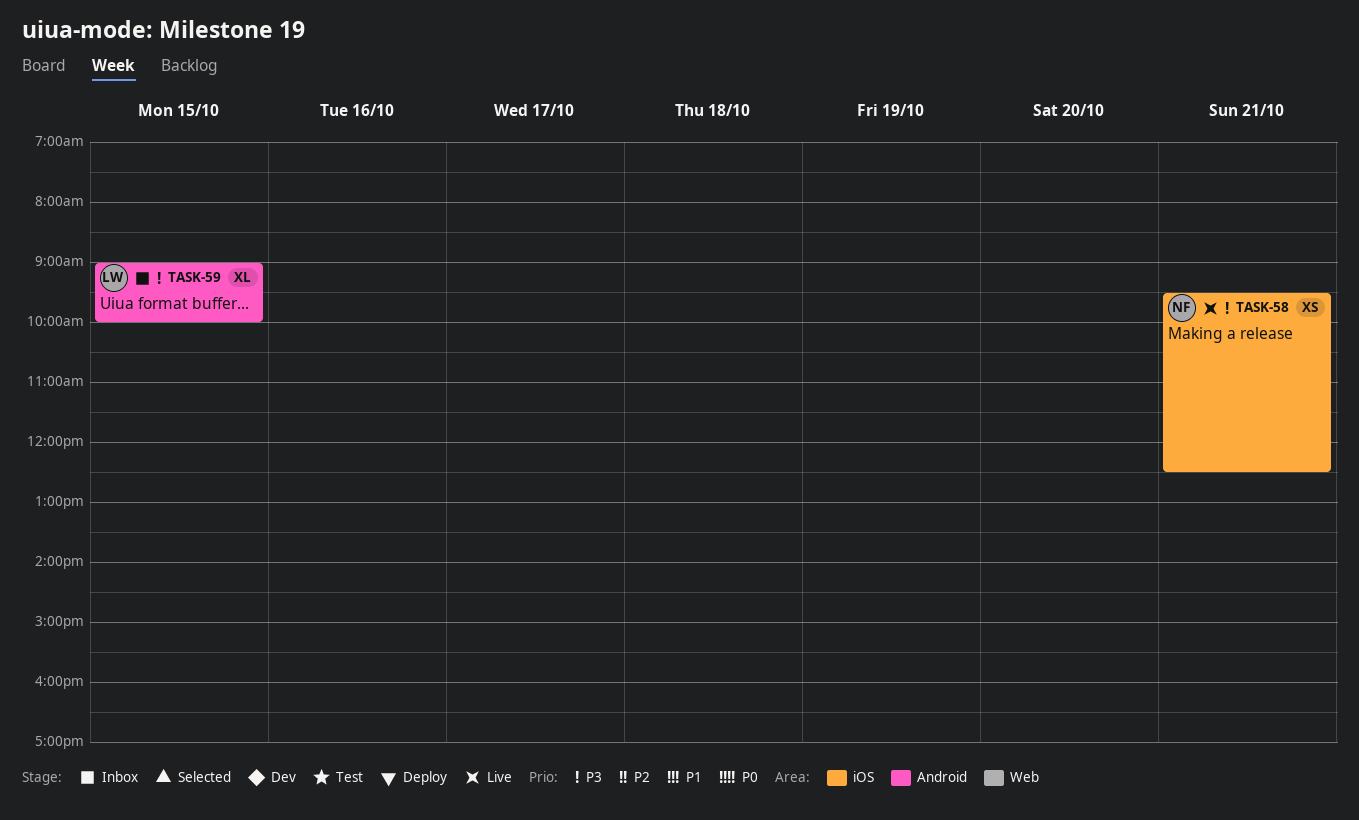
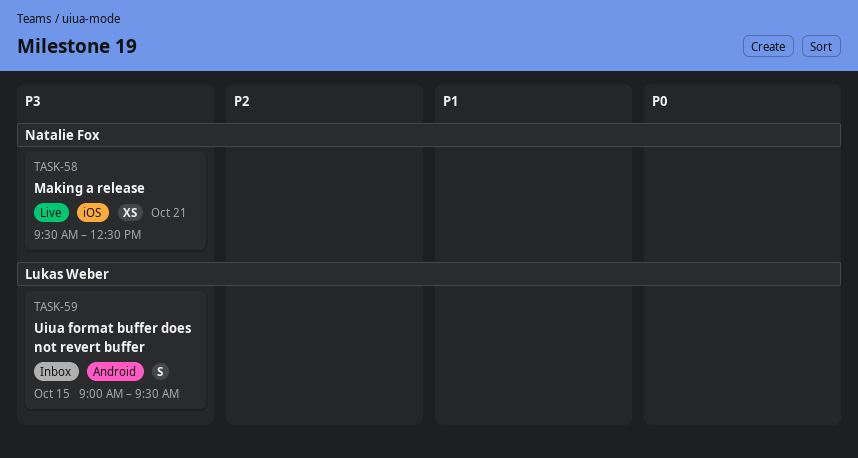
TASK-59, estimate: XL -> S
TASK-59, ends: 10:00 -> 09:30

